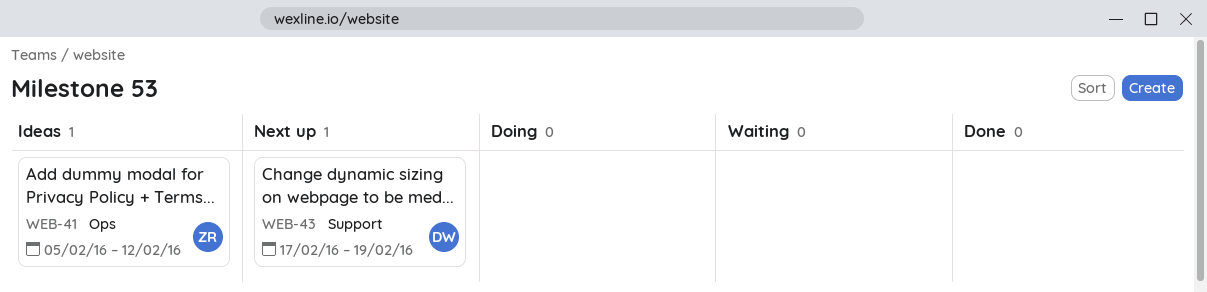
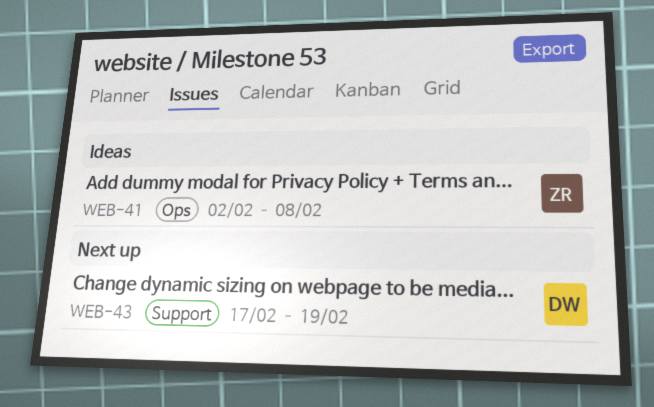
WEB-41, start: Feb 5 -> Feb 2
WEB-41, due: Feb 12 -> Feb 8

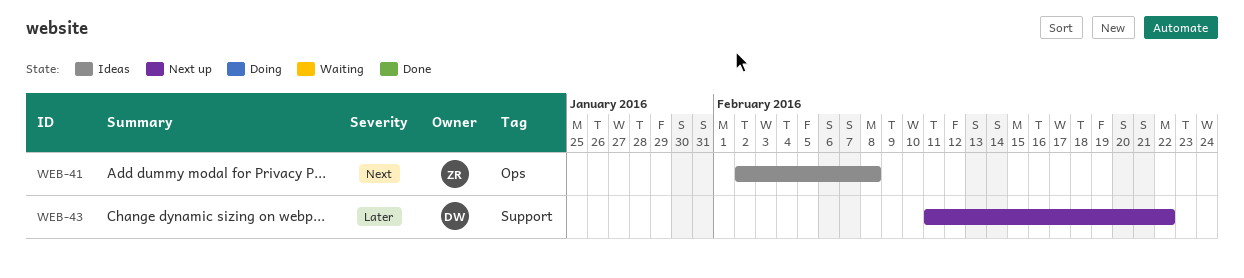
WEB-43, start: Feb 17 -> Feb 11
WEB-43, due: Feb 19 -> Feb 22

